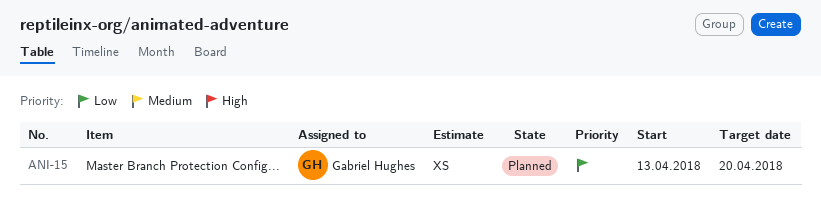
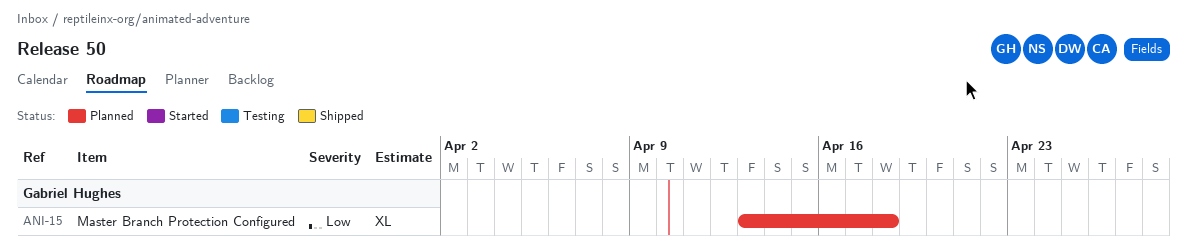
ANI-15, estimate: XS -> XL
ANI-15, due: Apr 20 -> Apr 18

